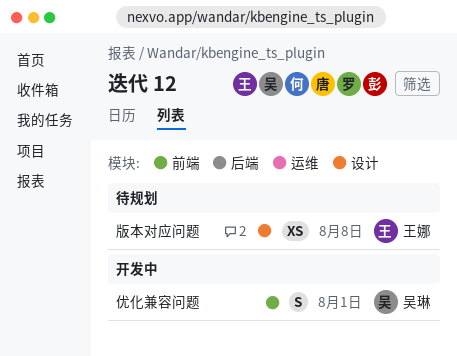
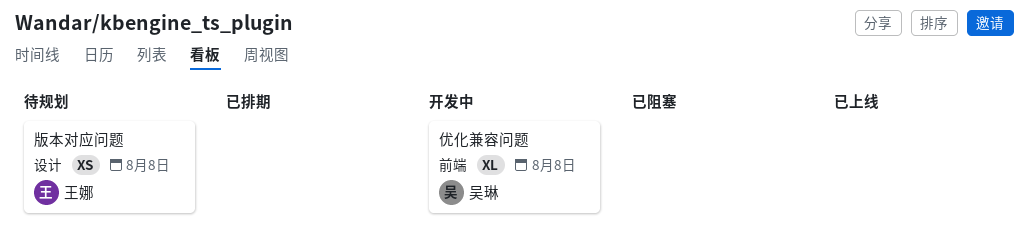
优化兼容问题, estimate: S -> XL
优化兼容问题, due: Aug 1 -> Aug 8

